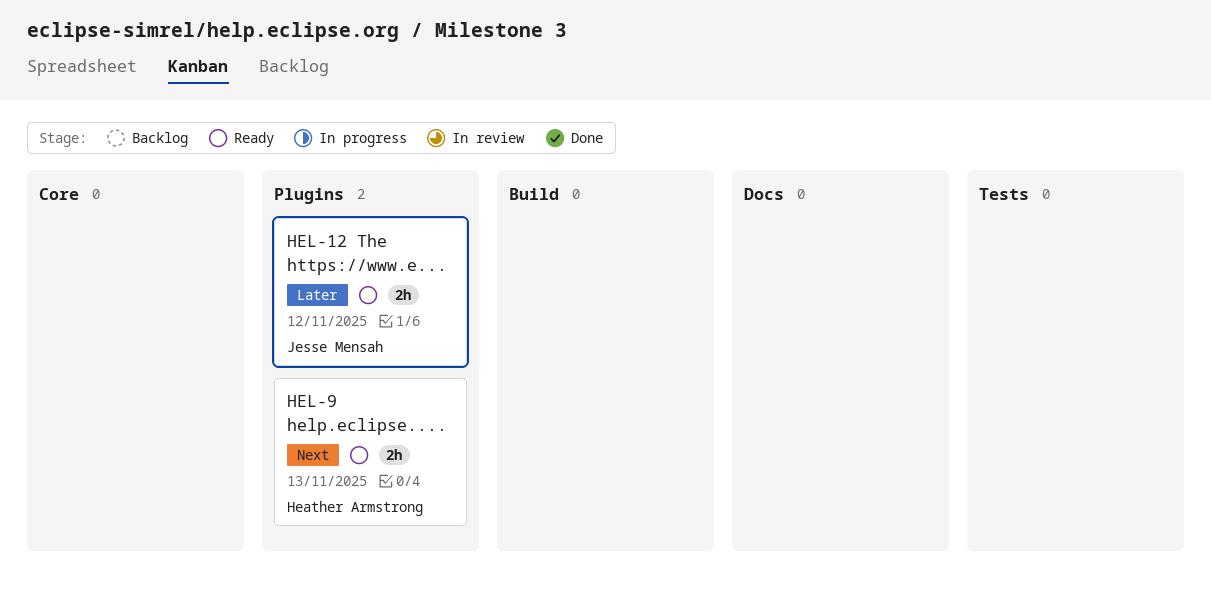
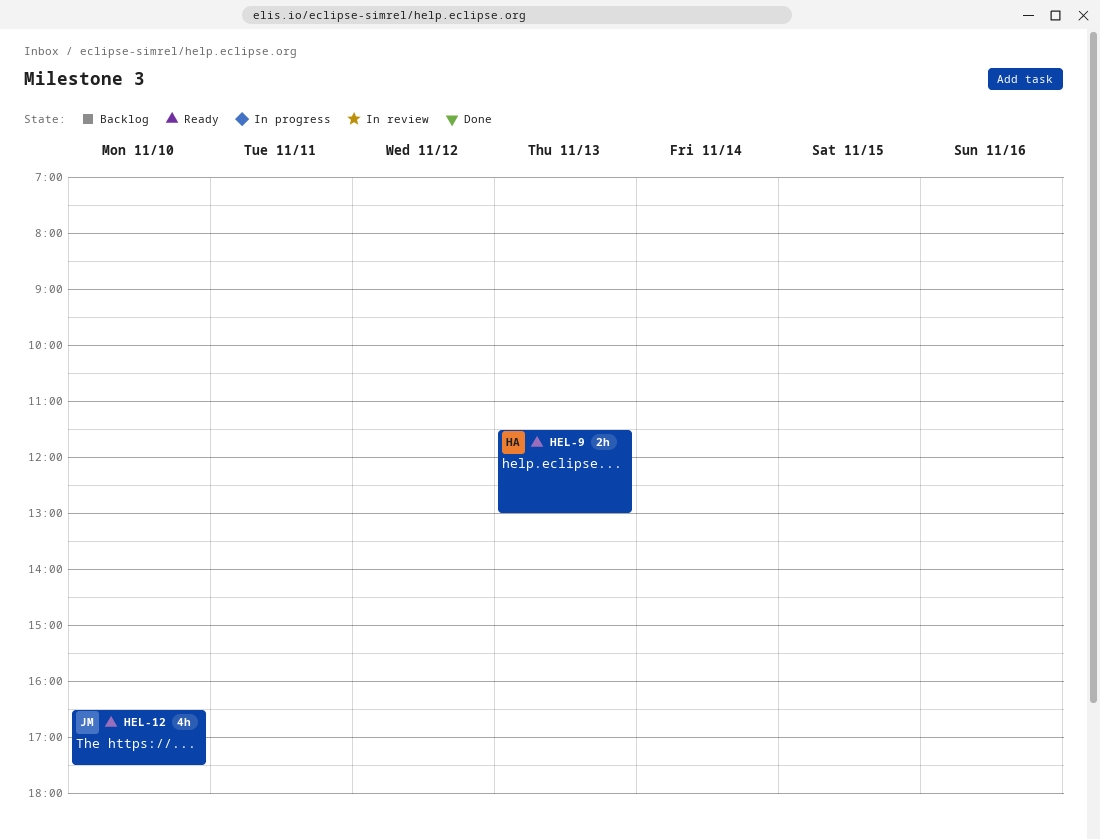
HEL-12, estimate: 2h -> 4h
HEL-12, day: Nov 12 -> Nov 10

